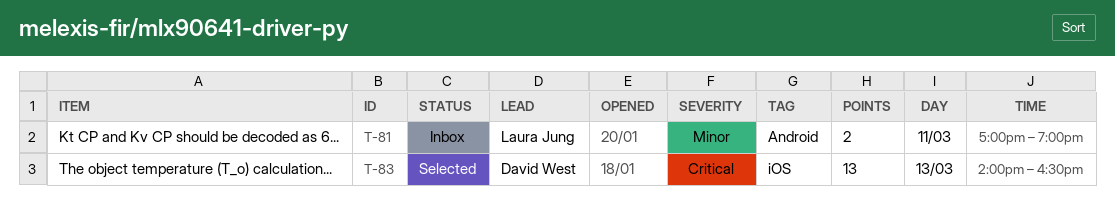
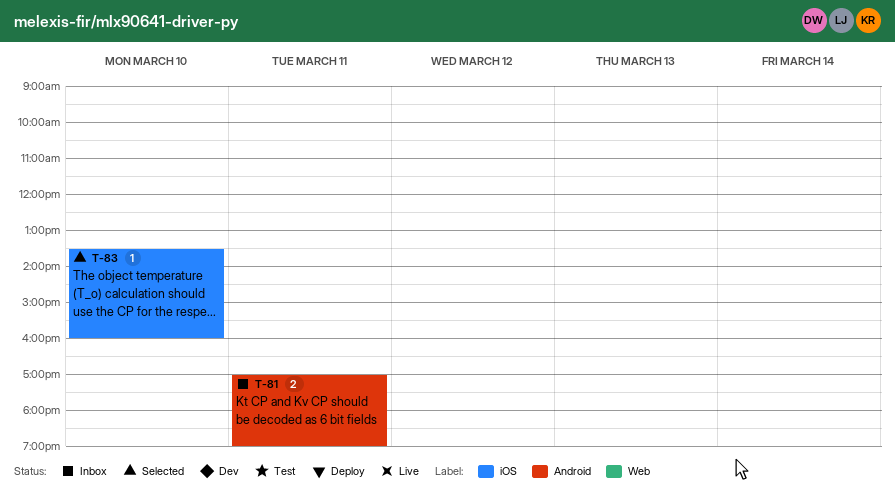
T-83, estimate: 13 -> 1
T-83, day: Mar 13 -> Mar 10
T-83, begins: 14:00 -> 13:30
T-83, ends: 16:30 -> 16:00

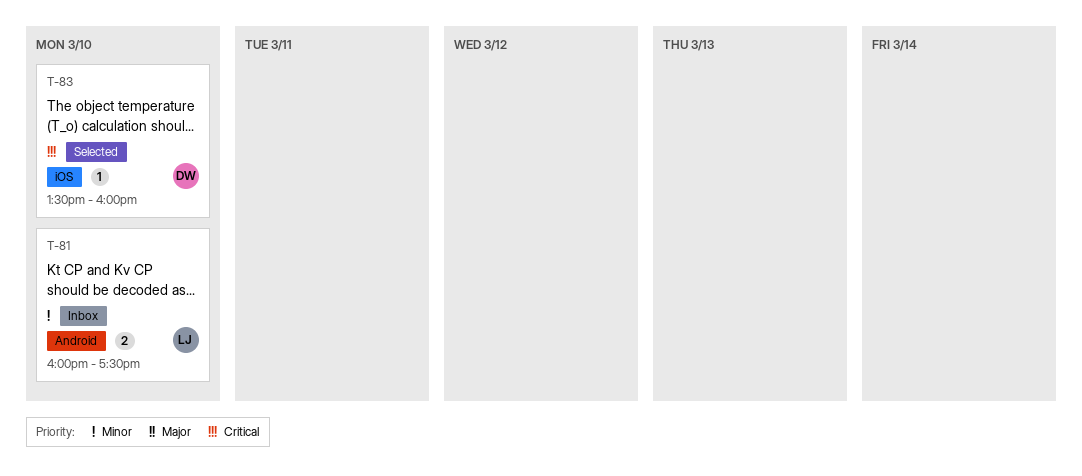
T-81, day: Mar 11 -> Mar 10
T-81, begins: 17:00 -> 16:00
T-81, ends: 19:00 -> 17:30

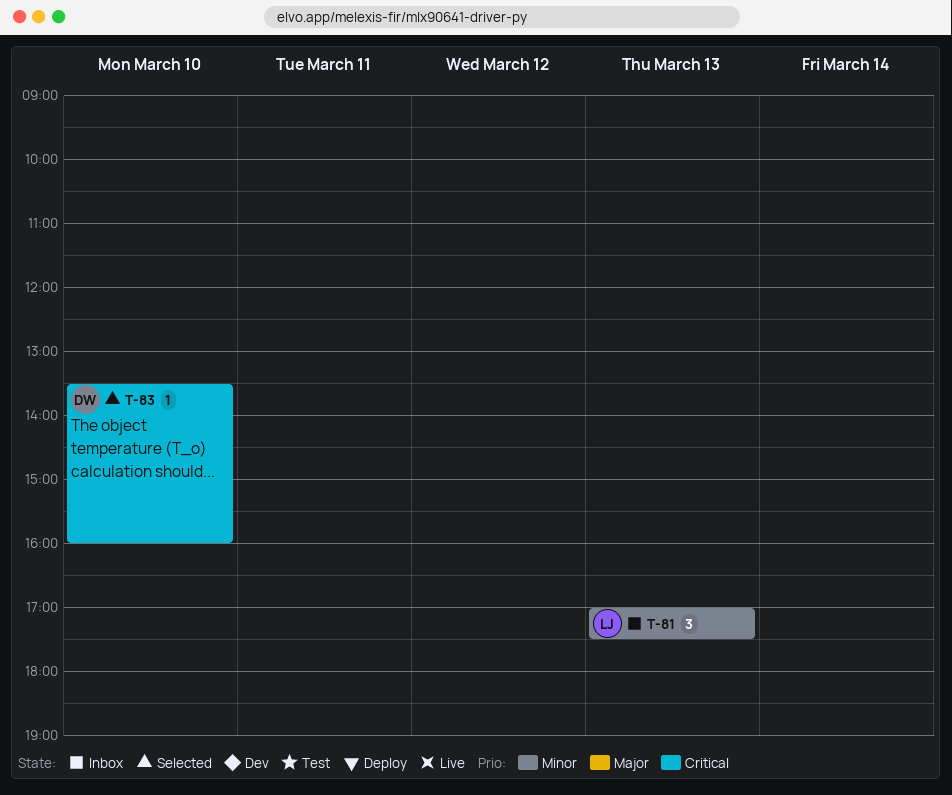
T-81, estimate: 2 -> 3
T-81, day: Mar 10 -> Mar 13
T-81, begins: 16:00 -> 17:00

